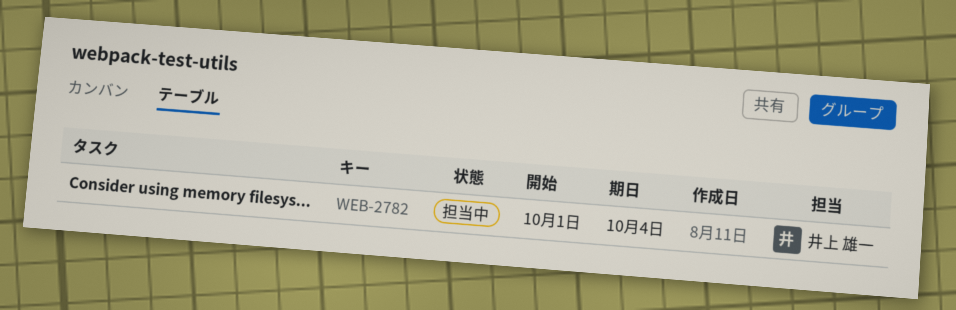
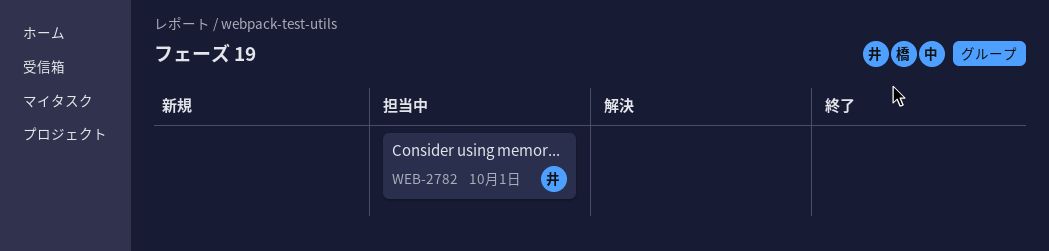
WEB-2782, due: Oct 4 -> Oct 1

